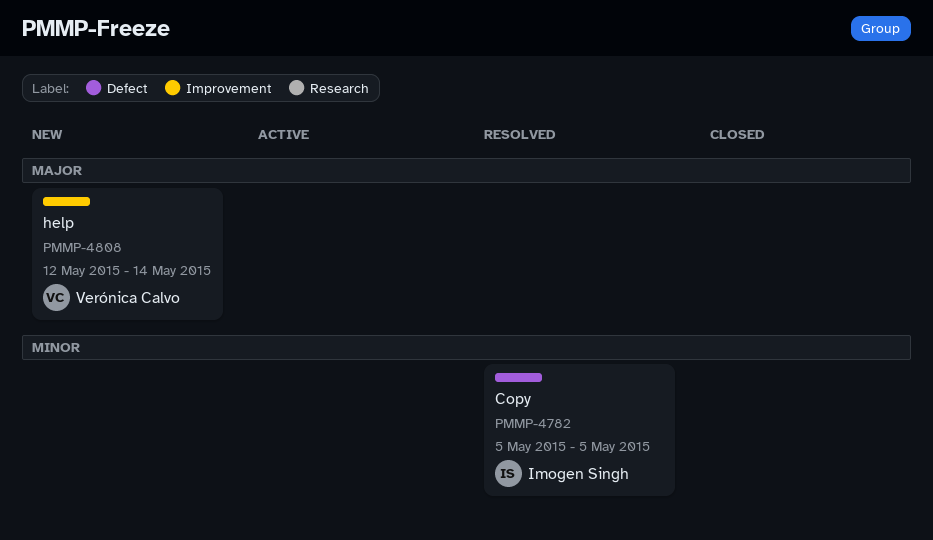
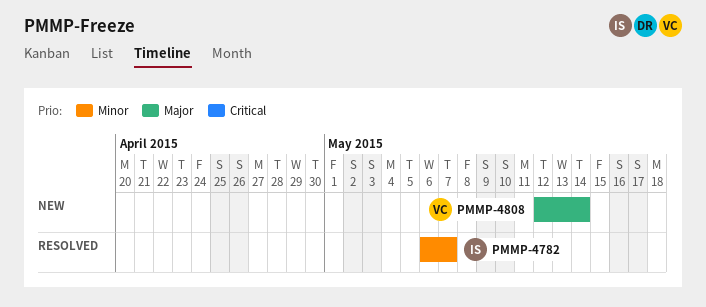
PMMP-4782, start: May 5 -> May 6
PMMP-4782, due: May 5 -> May 7

